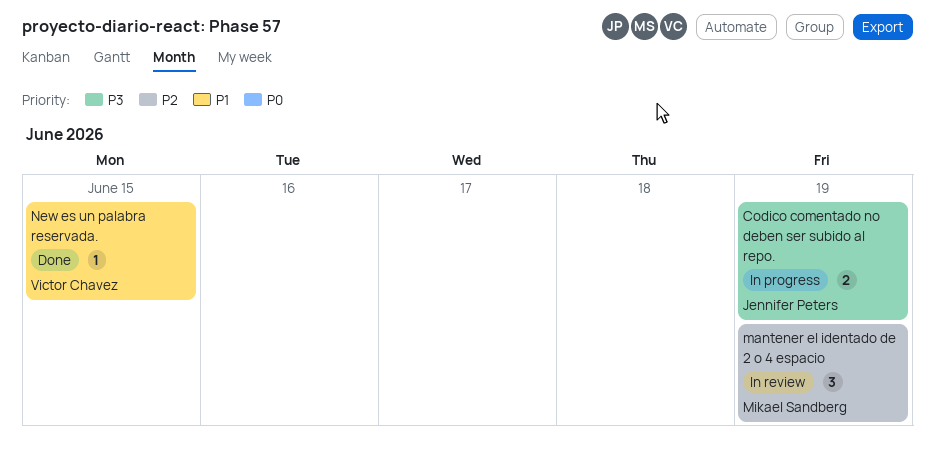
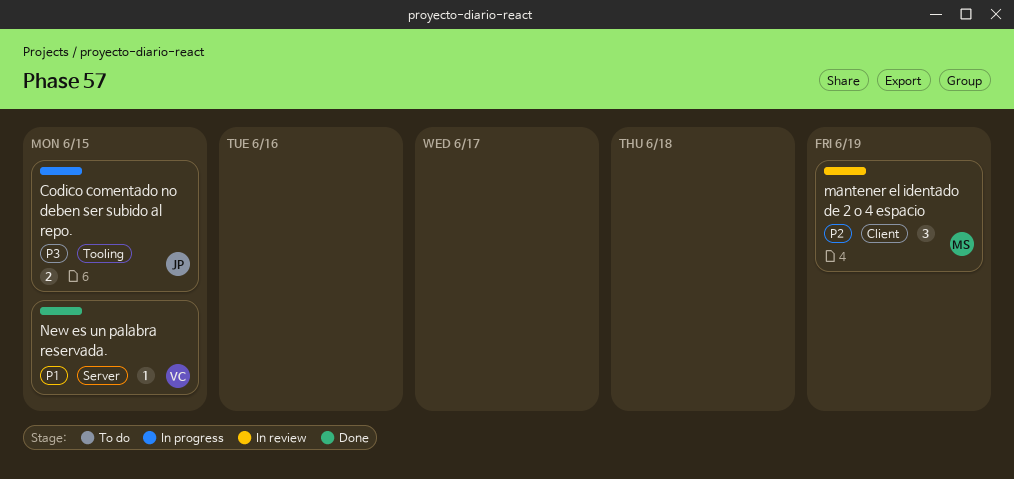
Codico comentado no deben ser subido al repo., due: Jun 19 -> Jun 15

